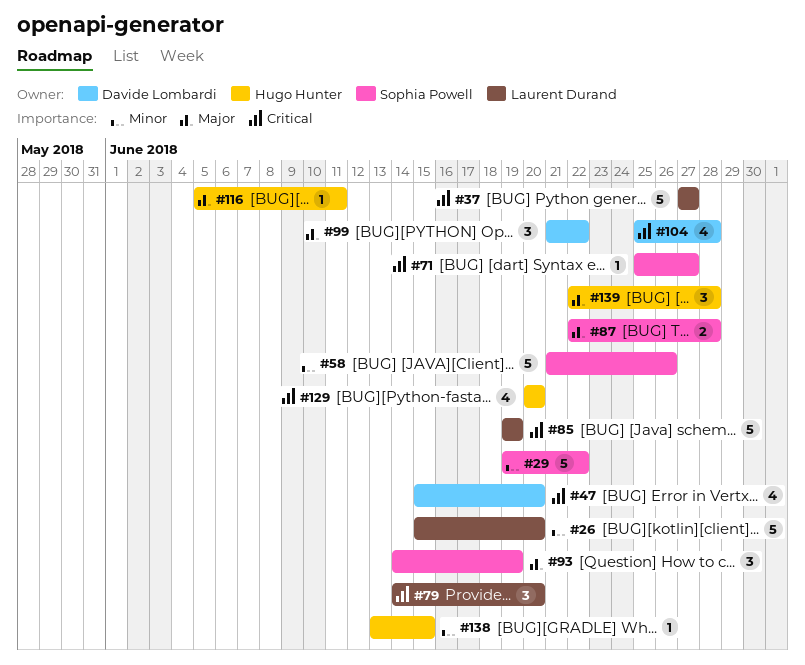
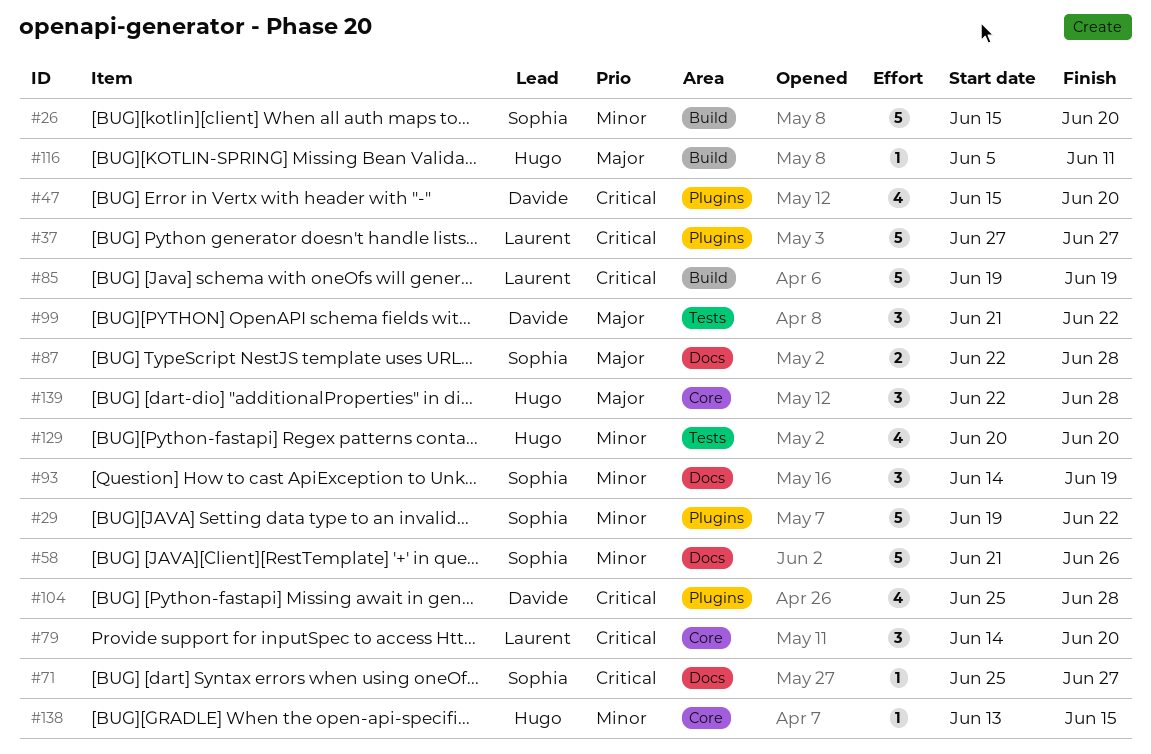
#26, owner: Laurent Durand -> Sophia Powell
#93, priority: Major -> Minor
#129, priority: Critical -> Minor

